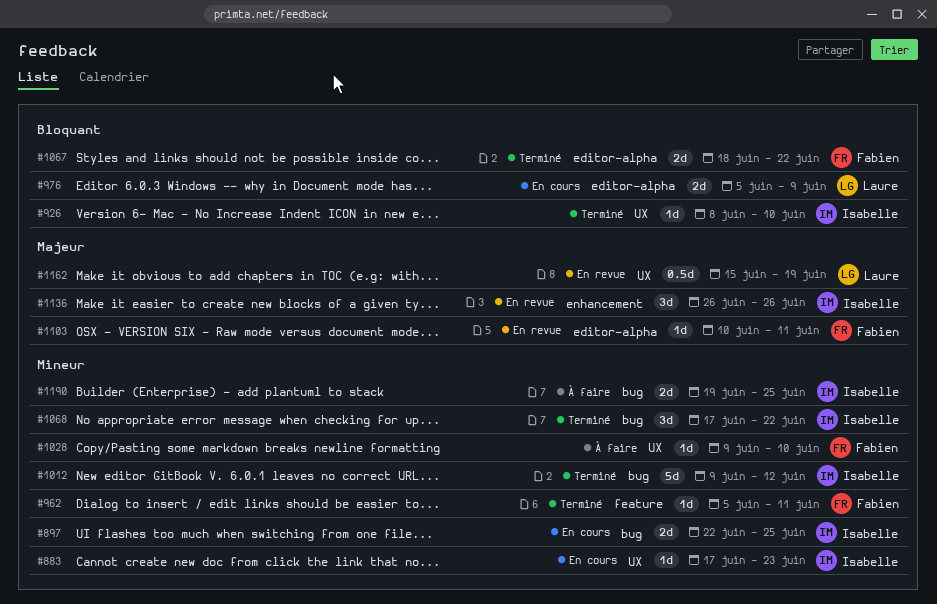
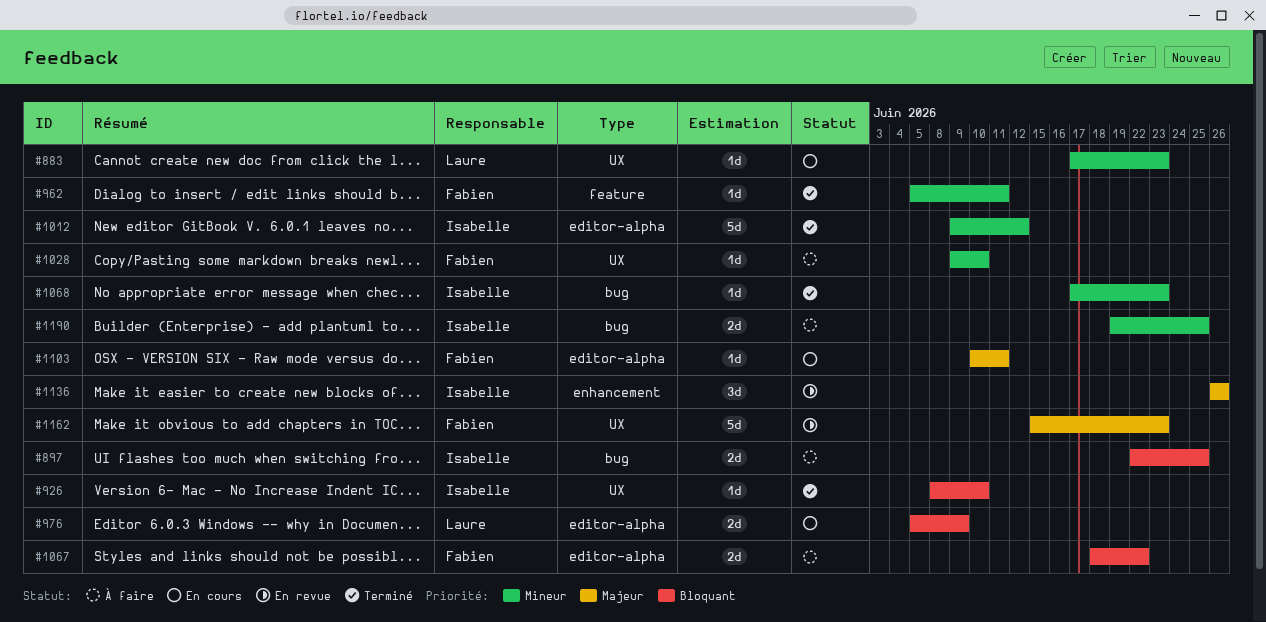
#883, owner: Isabelle -> Laure
#897, status: En cours -> À faire
#897, priority: Mineur -> Bloquant
#1012, label: bug -> editor-alpha
#1067, status: Terminé -> À faire
#1068, estimate: 3d -> 1d
#1068, due: Jun 22 -> Jun 23
#1103, status: En revue -> En cours
#1162, owner: Laure -> Fabien
#1162, estimate: 0.5d -> 5d
#1162, due: Jun 19 -> Jun 23

